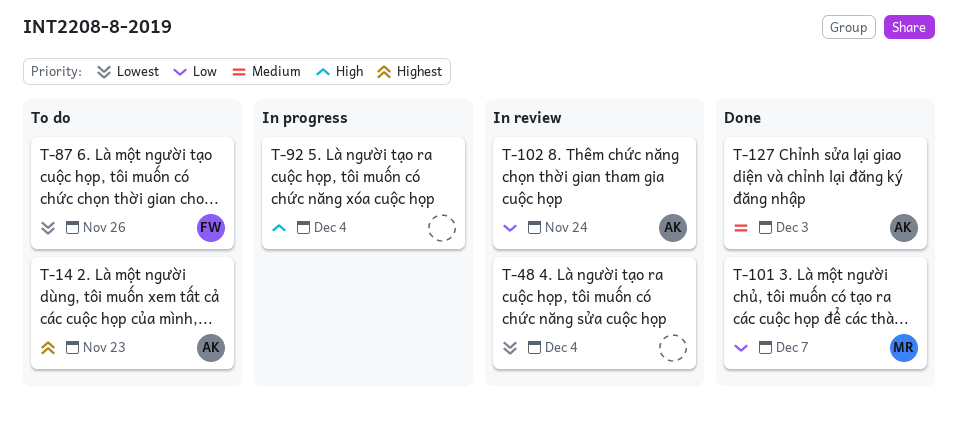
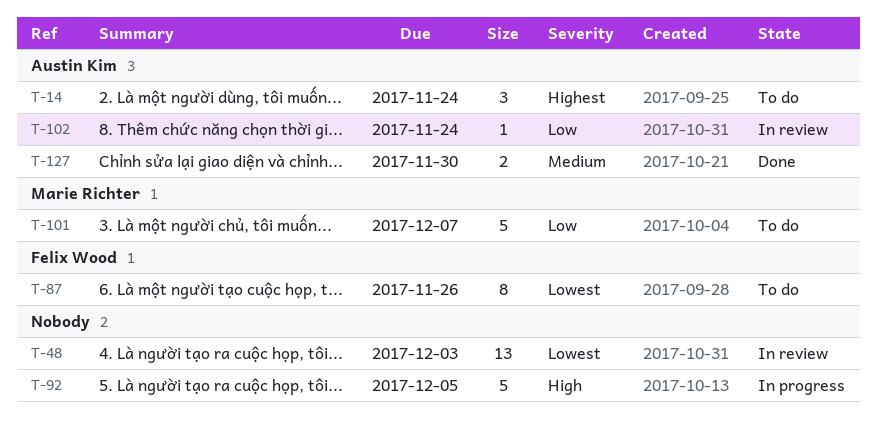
T-14, due: Nov 23 -> Nov 24
T-48, due: Dec 4 -> Dec 3
T-92, due: Dec 4 -> Dec 5
T-101, status: Done -> To do
T-127, due: Dec 3 -> Nov 30

